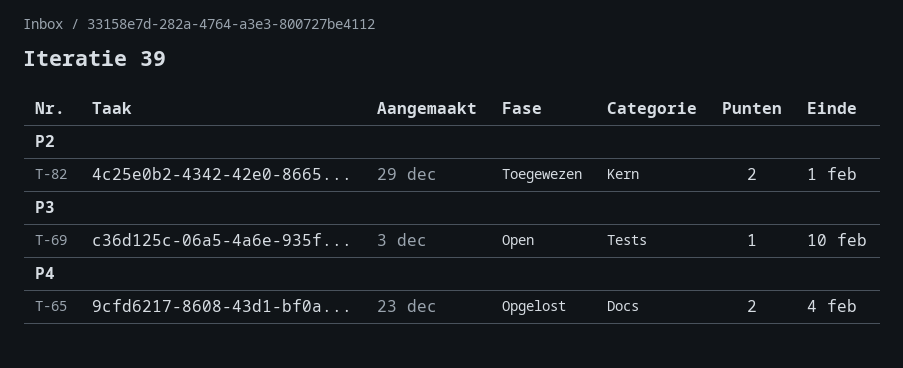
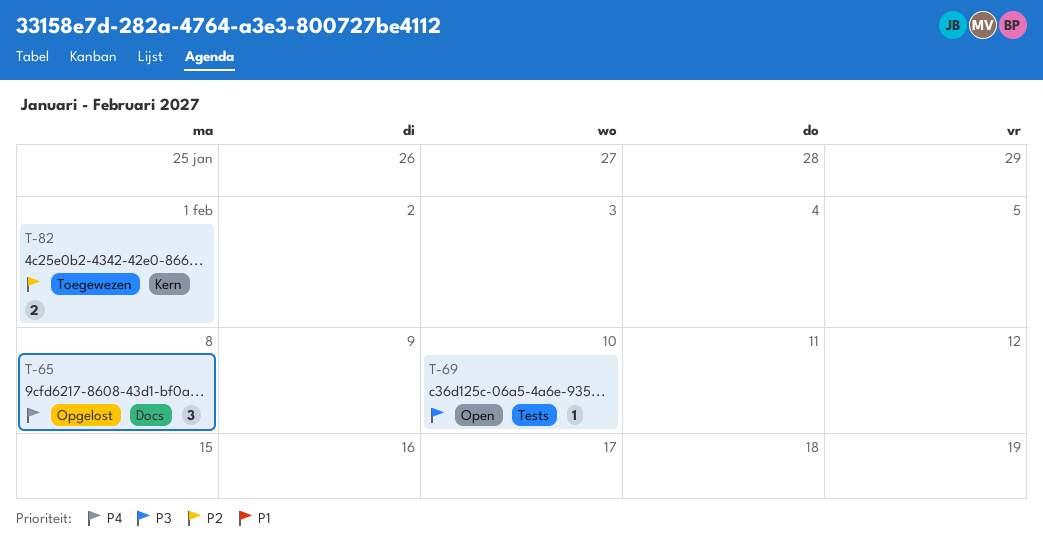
T-65, estimate: 2 -> 3
T-65, due: Feb 4 -> Feb 8

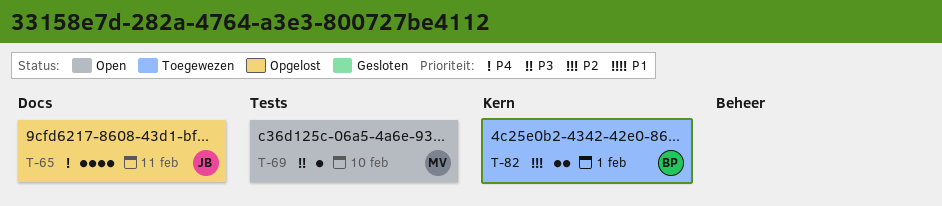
T-65, estimate: 3 -> 4
T-65, due: Feb 8 -> Feb 11

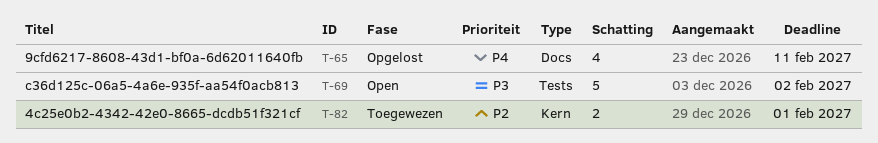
T-69, estimate: 1 -> 5
T-69, due: Feb 10 -> Feb 2

